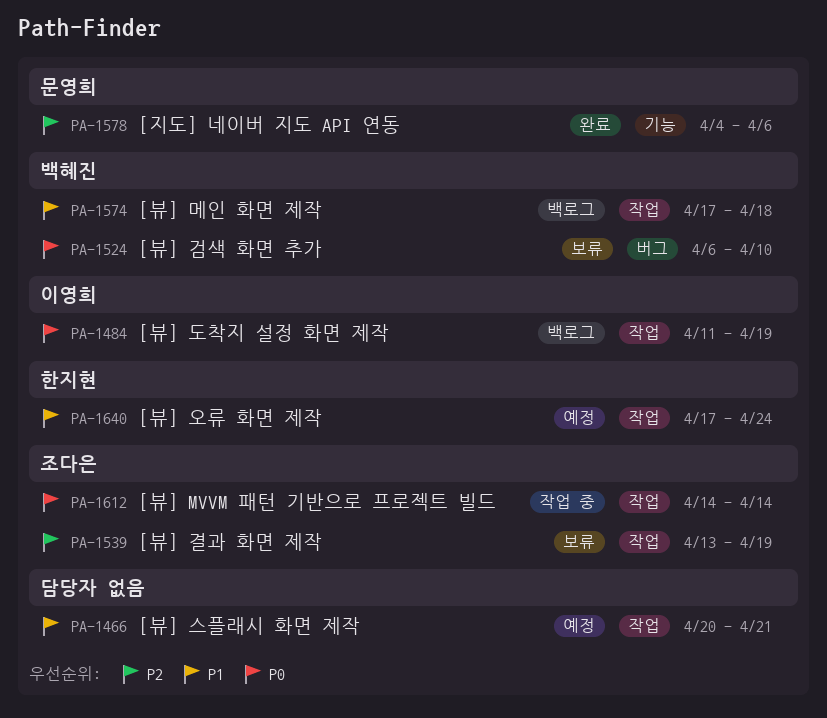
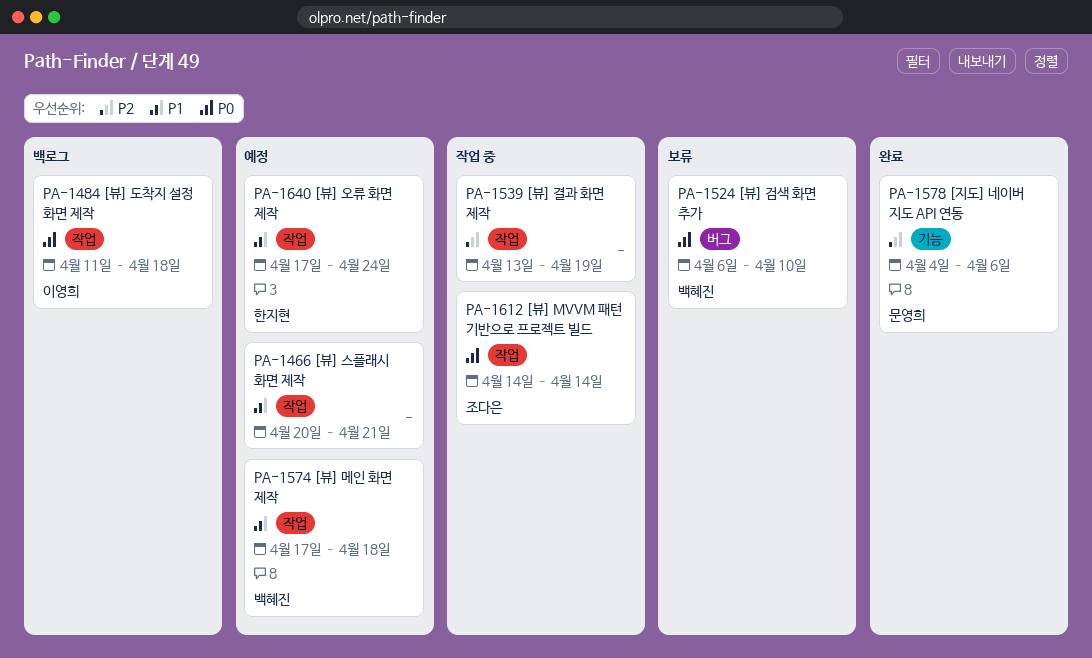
PA-1484, due: Apr 19 -> Apr 18
PA-1539, status: 보류 -> 작업 중
PA-1539, owner: 조다은 -> none
PA-1574, status: 백로그 -> 예정

